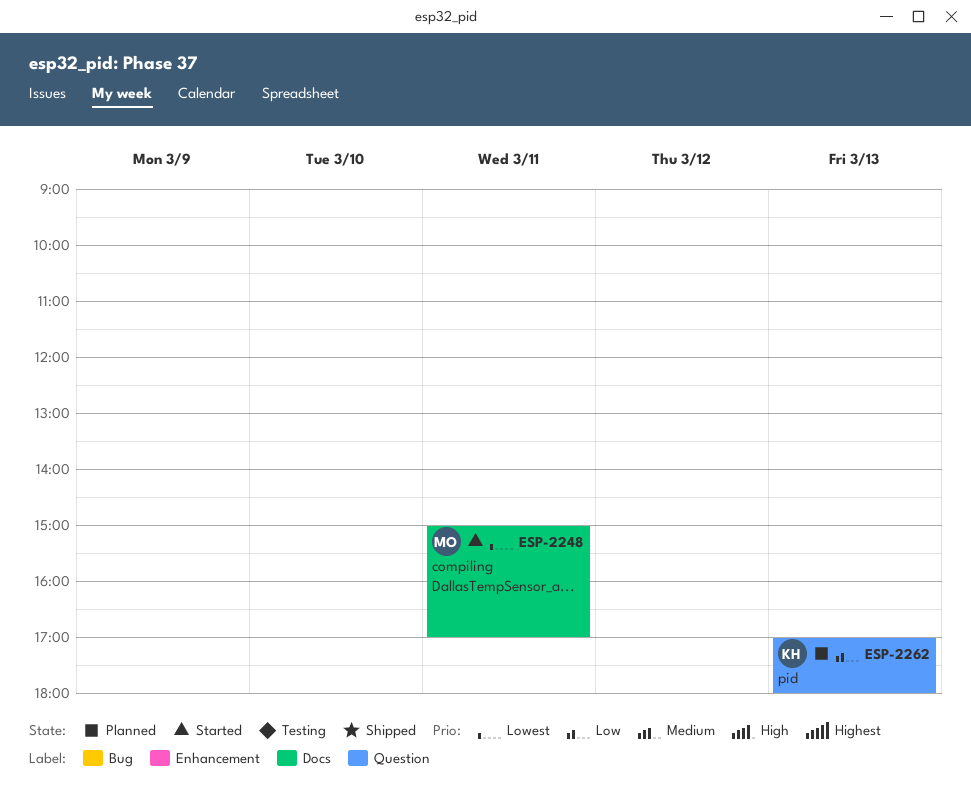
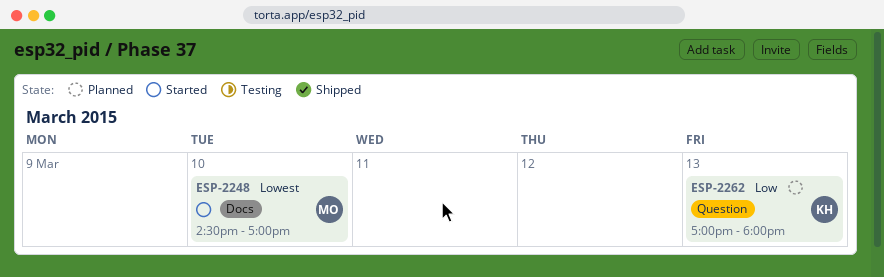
ESP-2248, day: Mar 11 -> Mar 10
ESP-2248, begins: 15:00 -> 14:30

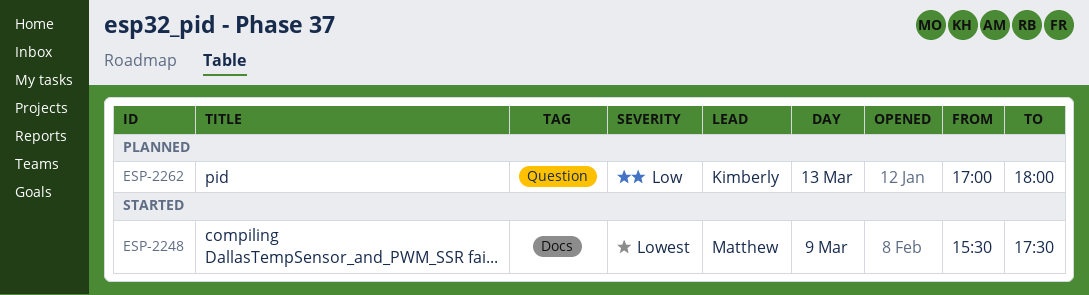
ESP-2248, day: Mar 10 -> Mar 9
ESP-2248, begins: 14:30 -> 15:30
ESP-2248, ends: 17:00 -> 17:30

